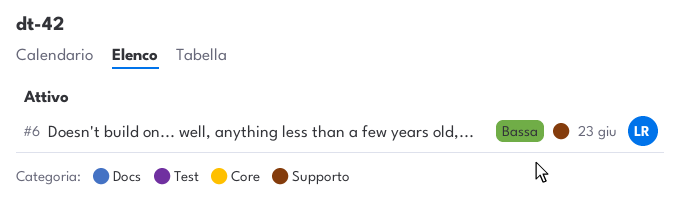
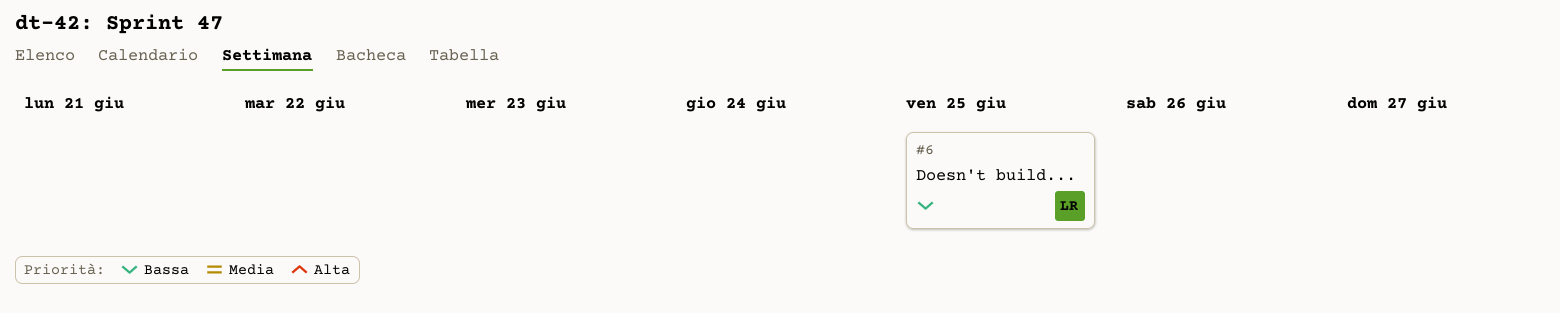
#6, due: Jun 23 -> Jun 25

